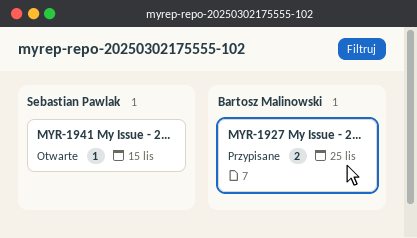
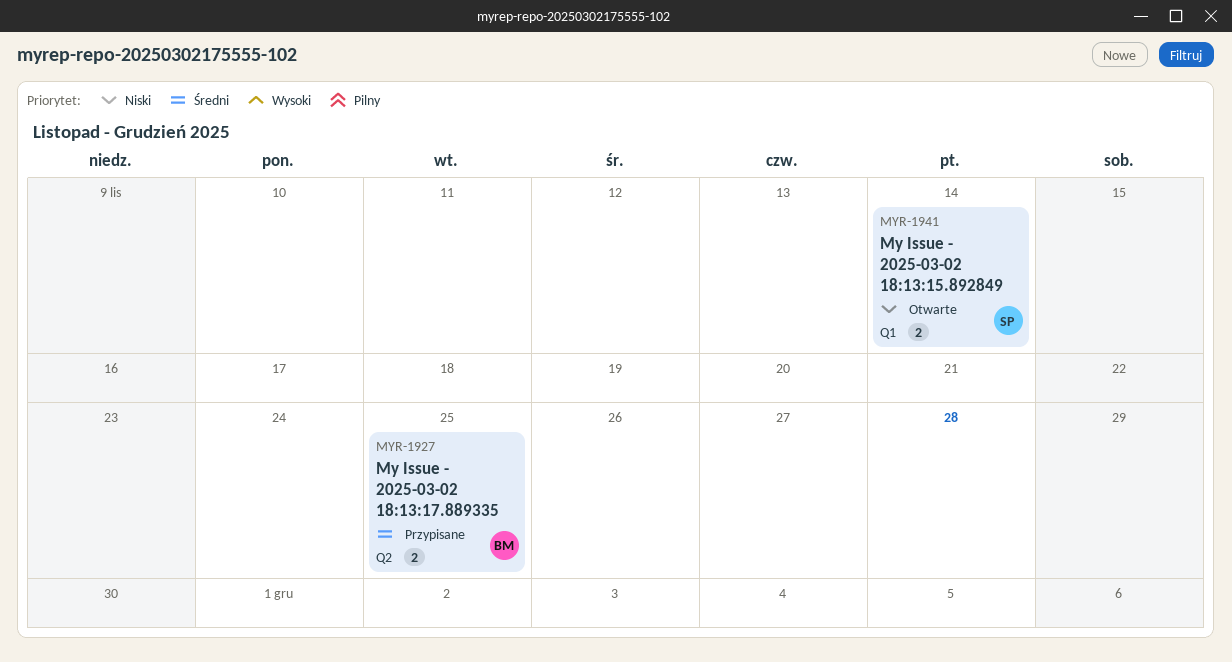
MYR-1941, estimate: 1 -> 2
MYR-1941, due: Nov 15 -> Nov 14

